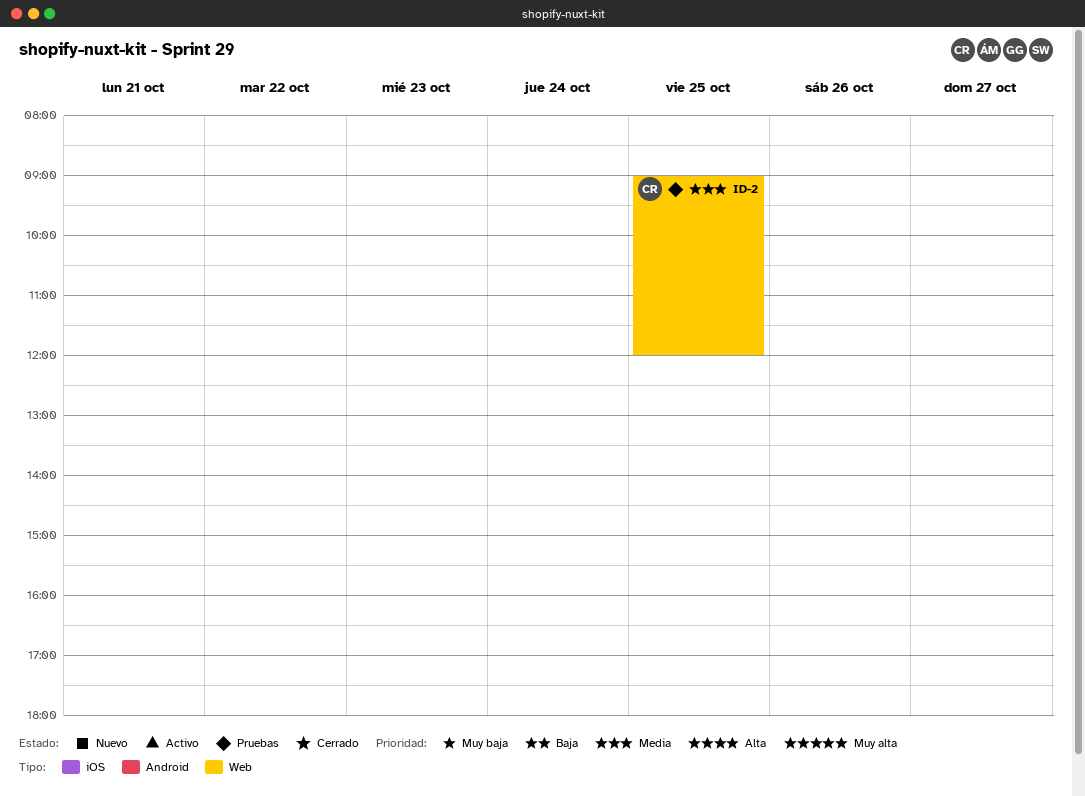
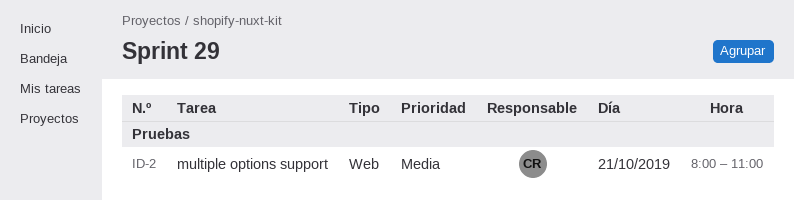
ID-2, day: Oct 25 -> Oct 21
ID-2, begins: 09:00 -> 08:00
ID-2, ends: 12:00 -> 11:00

